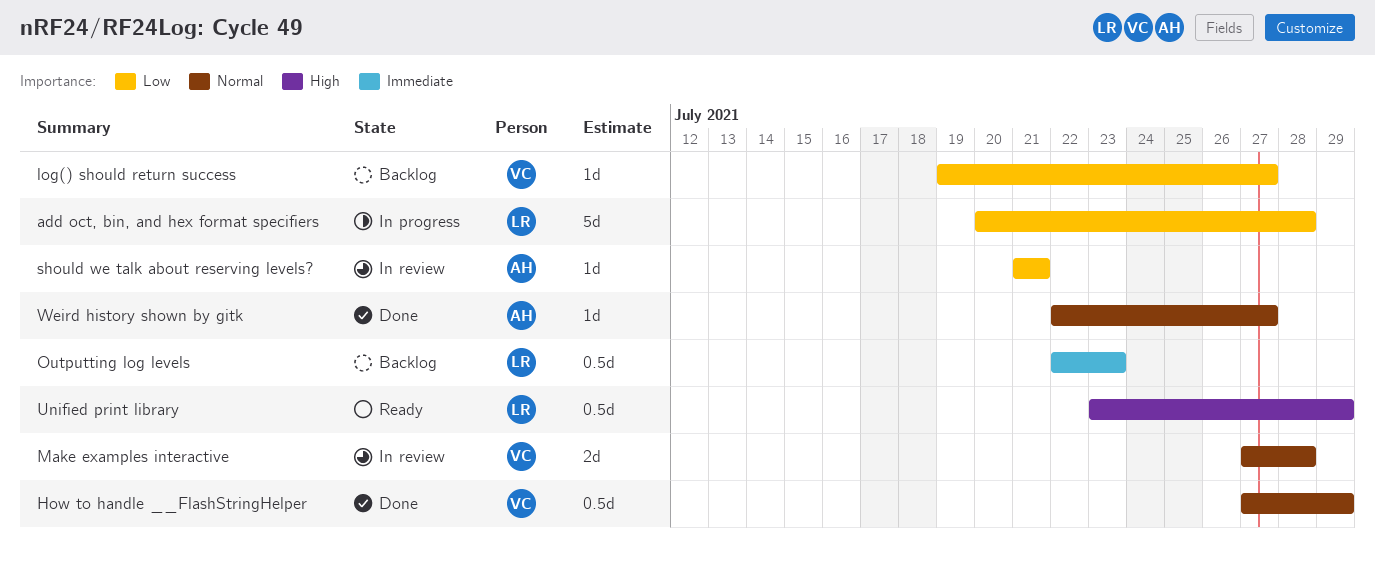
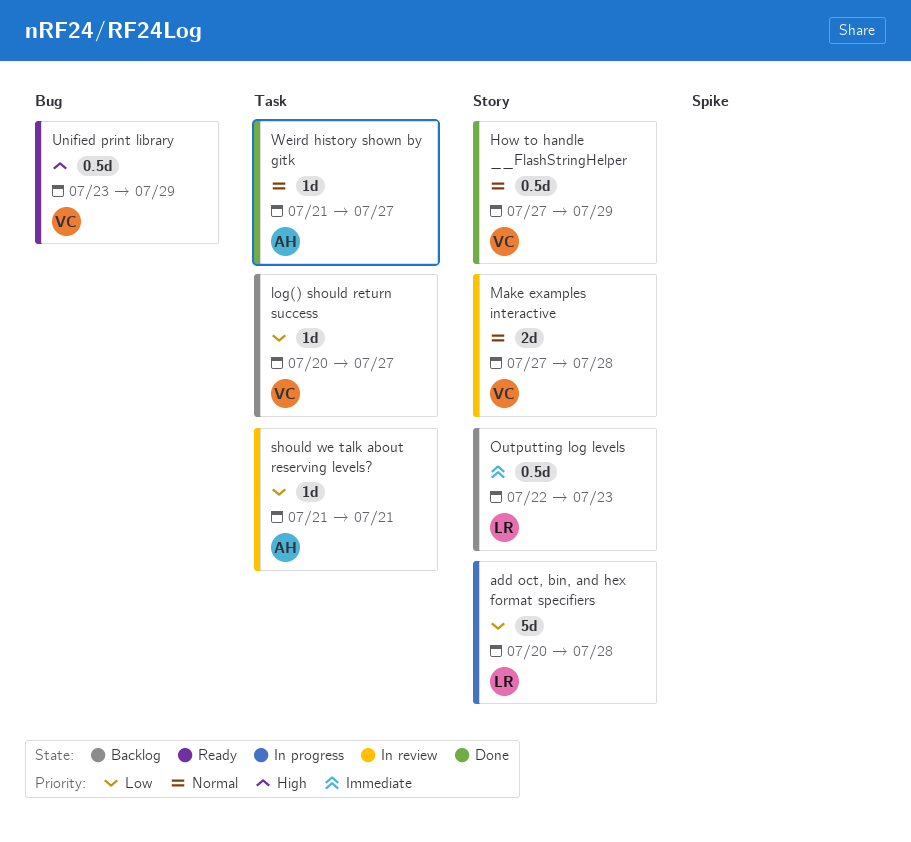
log() should return success, start: Jul 19 -> Jul 20
Unified print library, owner: LR -> VC
Weird history shown by gitk, start: Jul 22 -> Jul 21

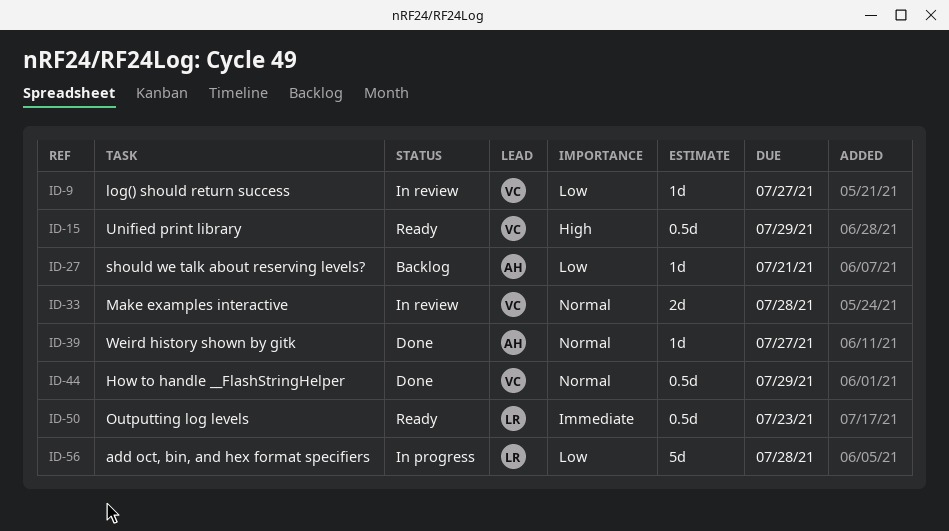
log() should return success, status: Backlog -> In review
Outputting log levels, status: Backlog -> Ready
should we talk about reserving levels?, status: In review -> Backlog

